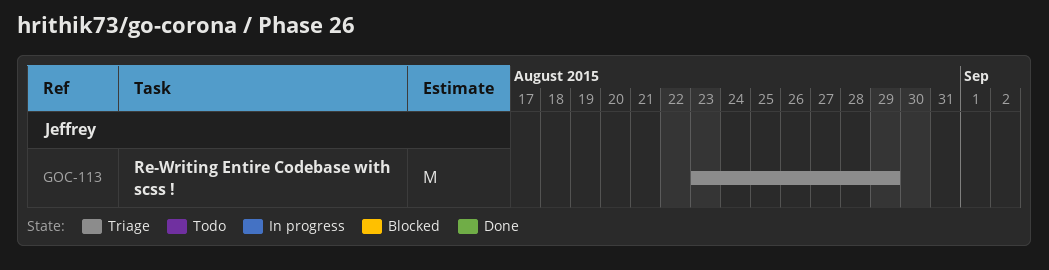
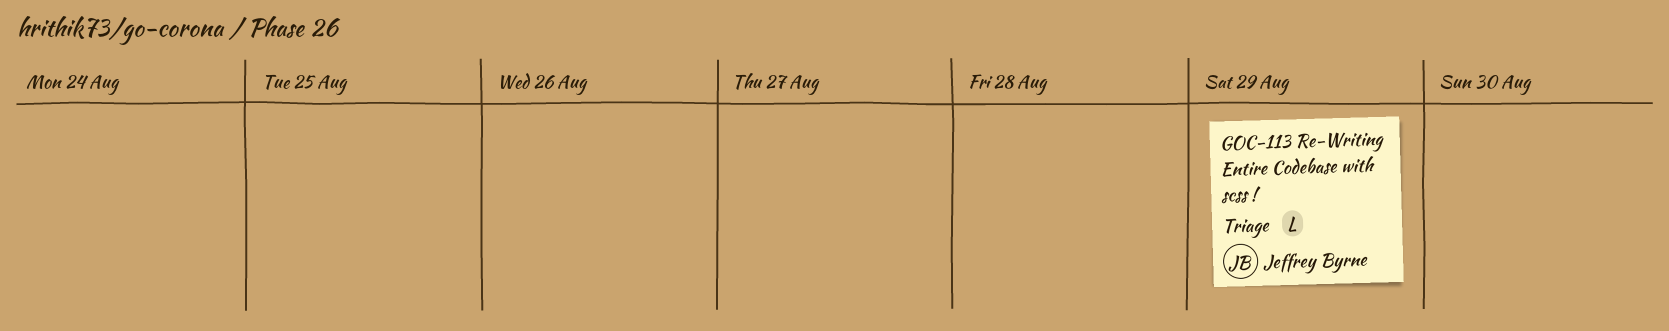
GOC-113, estimate: M -> L

